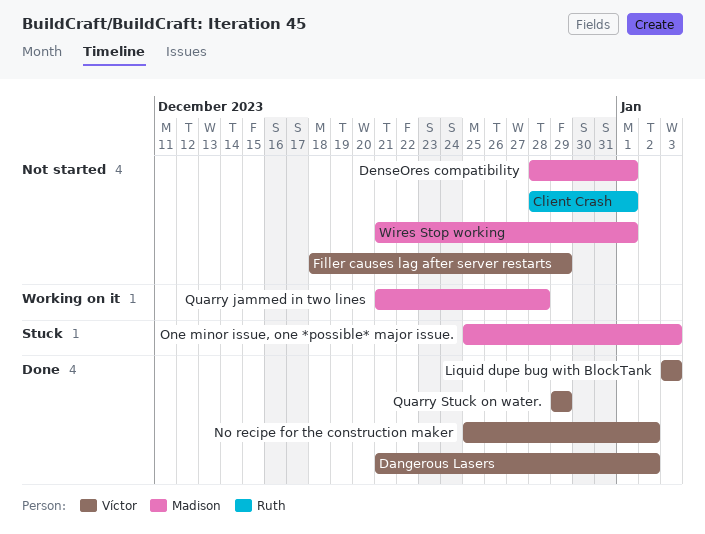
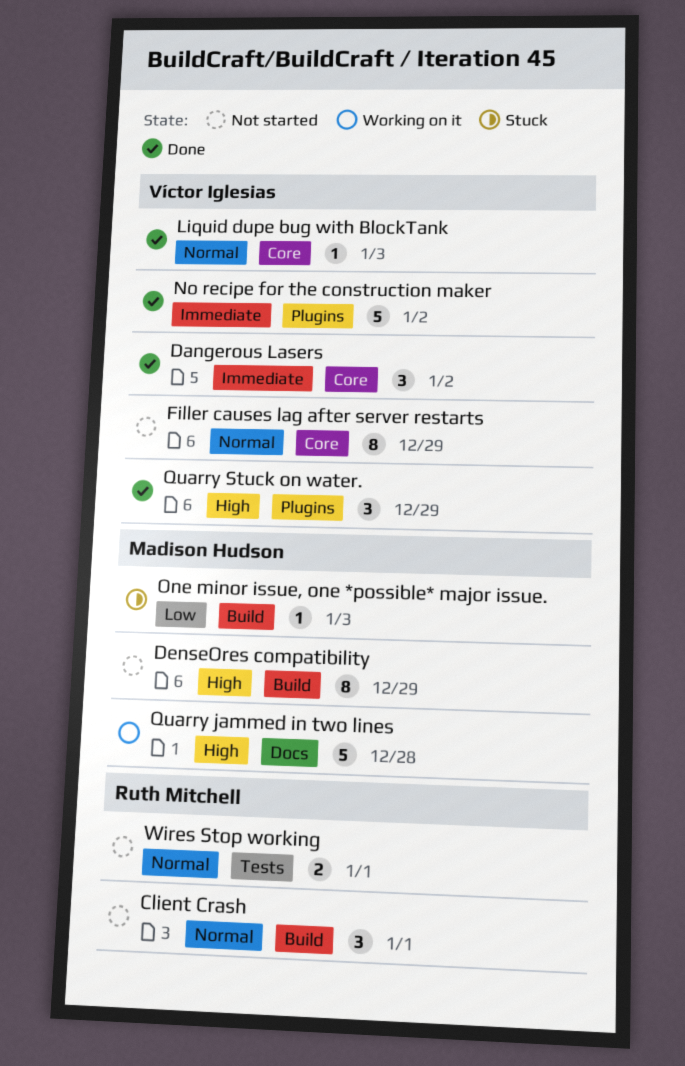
DenseOres compatibility, due: Jan 1 -> Dec 29
Wires Stop working, owner: Madison Hudson -> Ruth Mitchell

